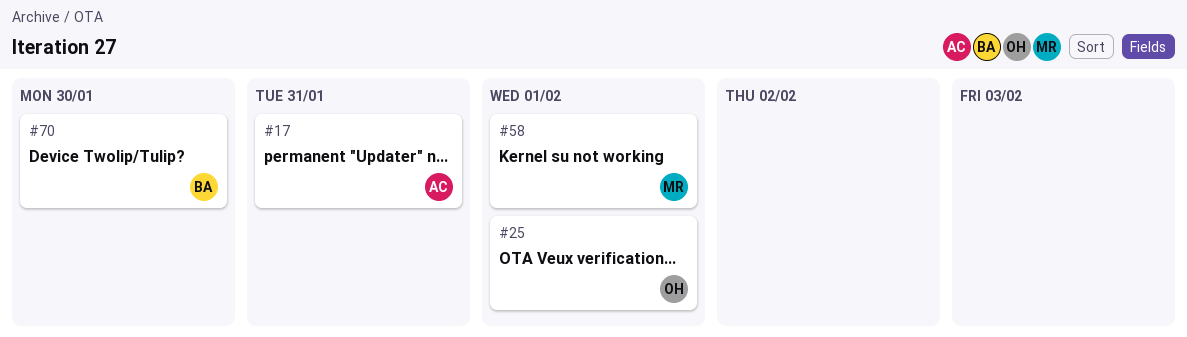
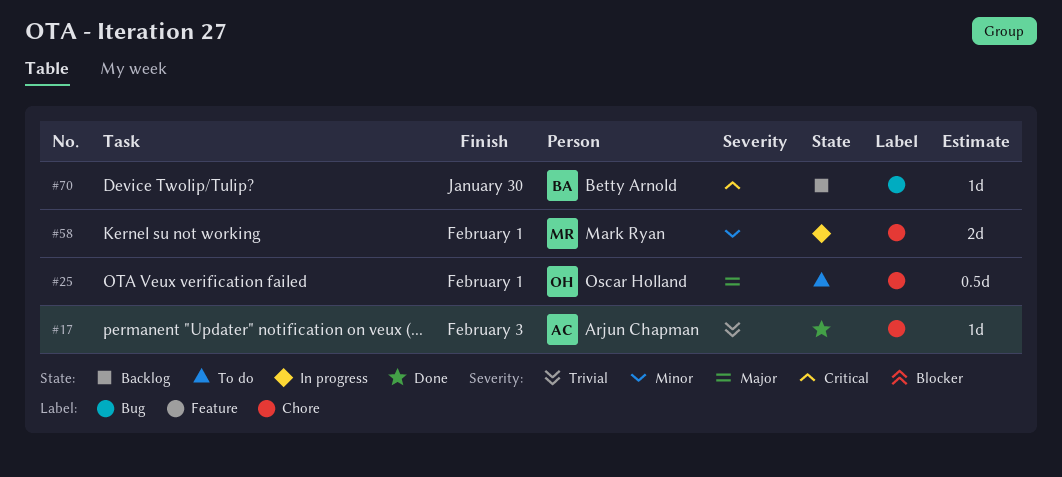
#17, due: Jan 31 -> Feb 3

